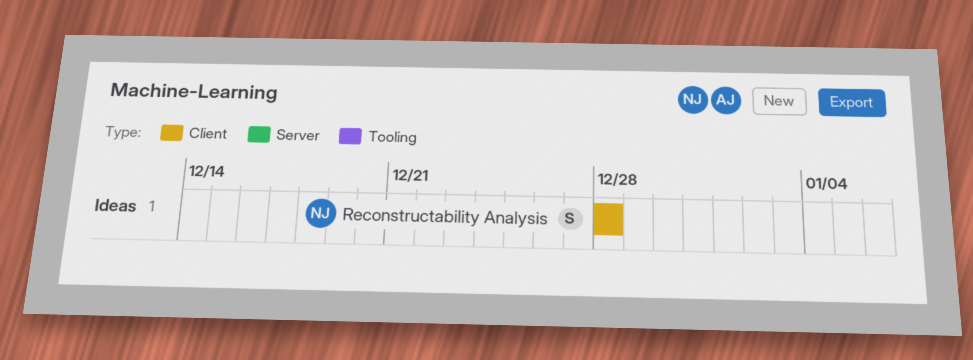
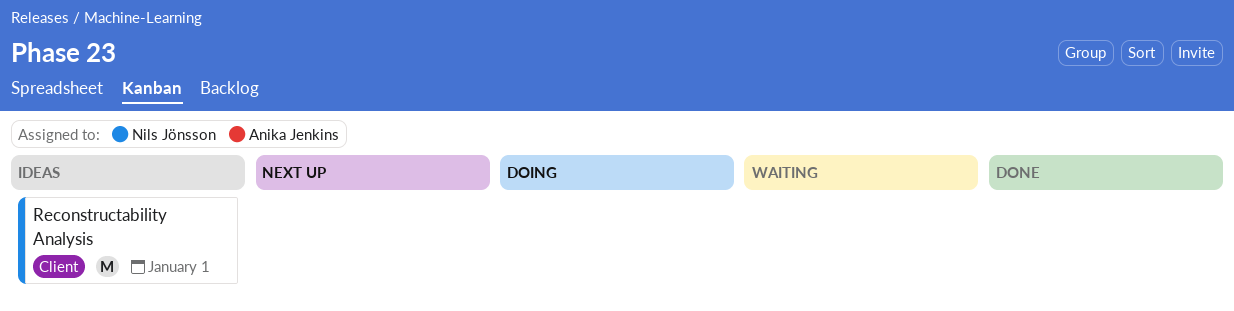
Reconstructability Analysis, estimate: S -> M
Reconstructability Analysis, due: Dec 28 -> Jan 1

